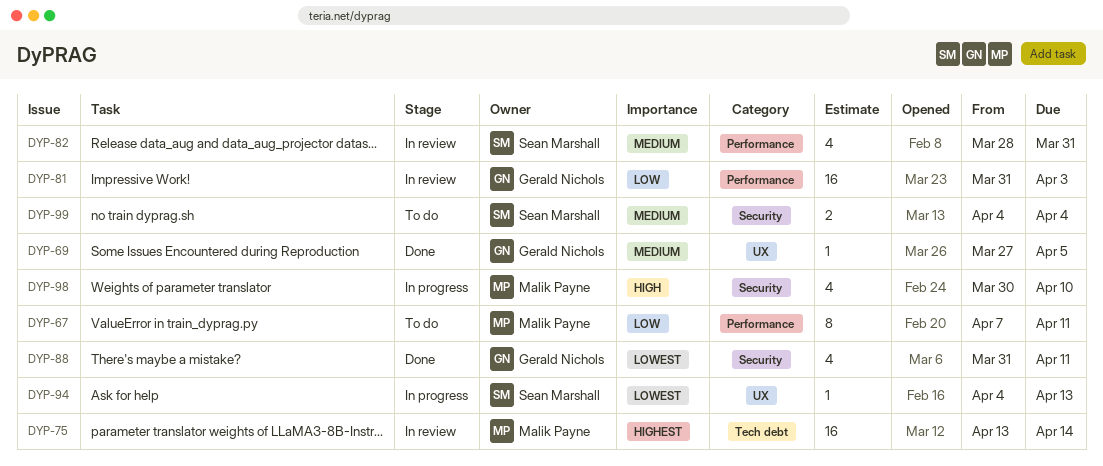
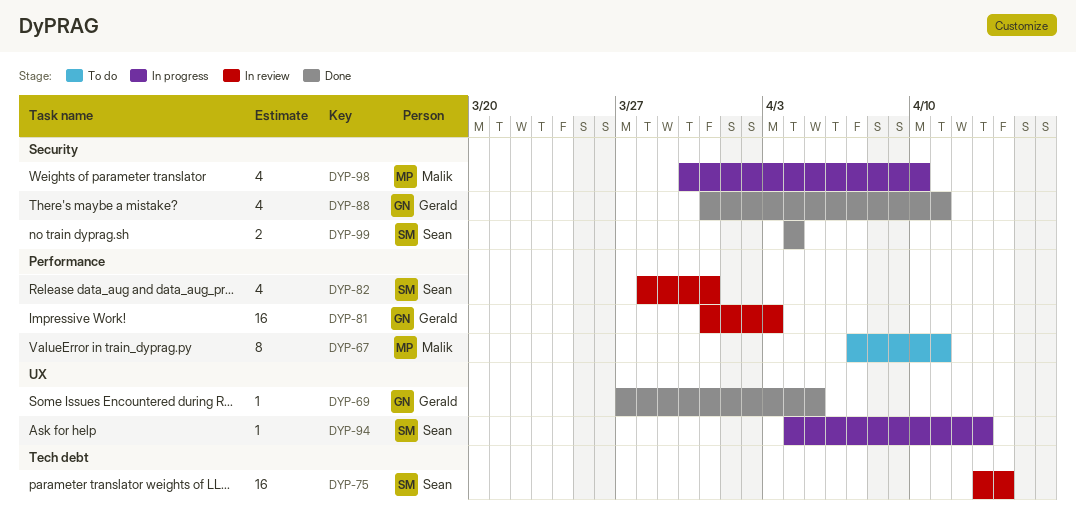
DYP-75, owner: Malik Payne -> Sean Marshall
DYP-99, status: To do -> Done

